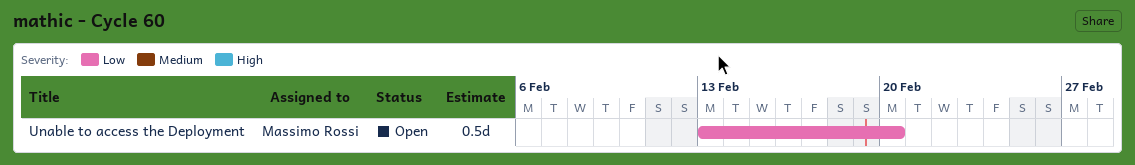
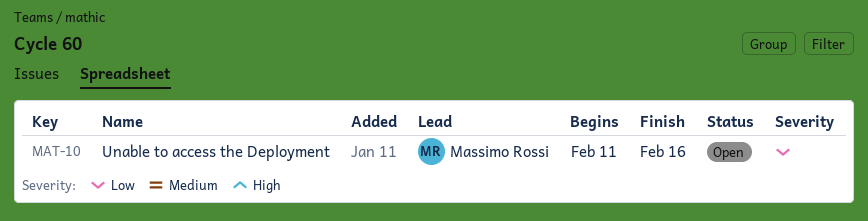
Unable to access the Deployment, start: Feb 13 -> Feb 11
Unable to access the Deployment, due: Feb 20 -> Feb 16

